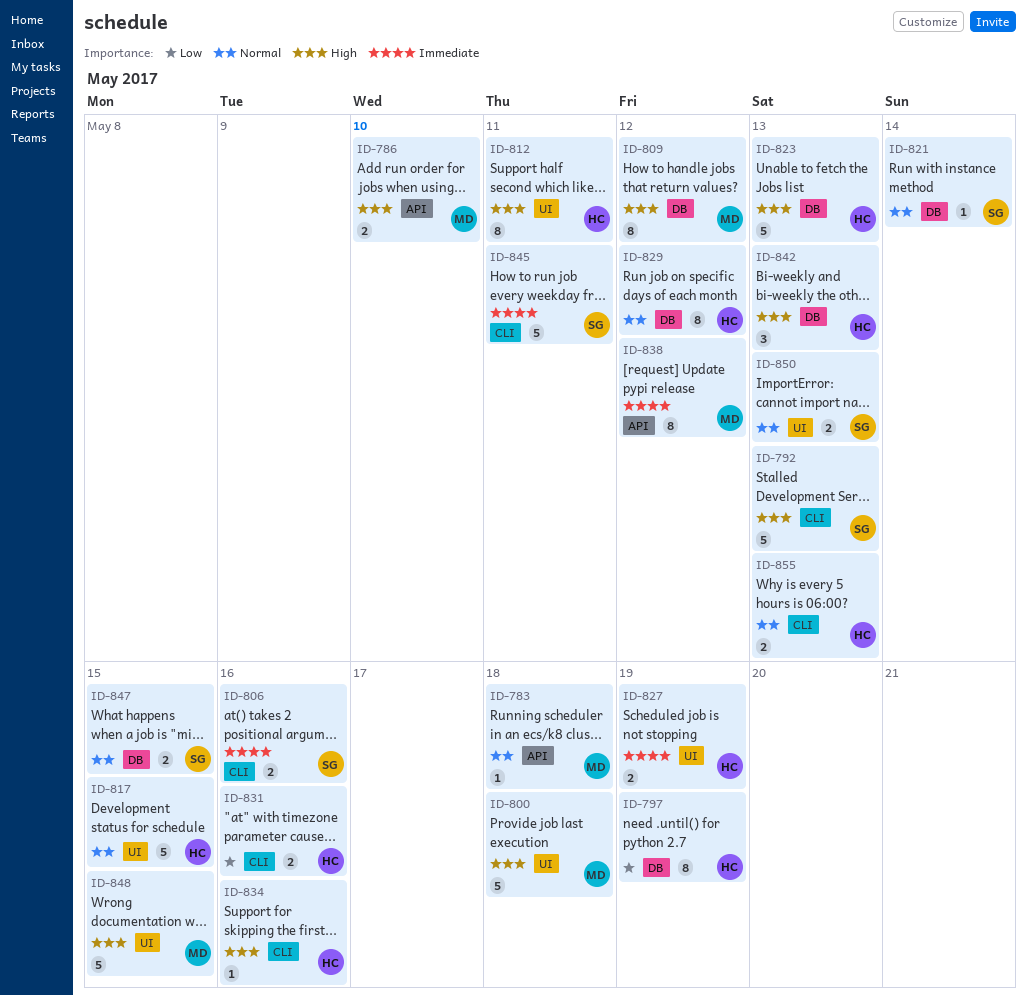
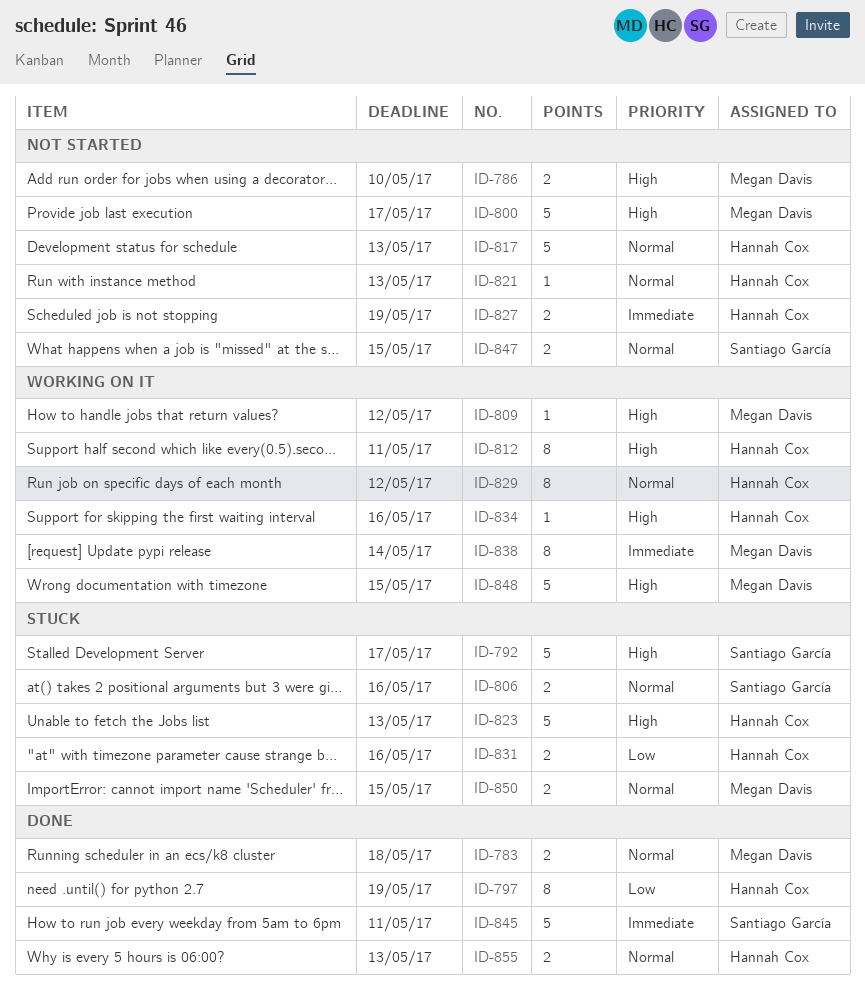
ID-783, estimate: 1 -> 2
ID-792, due: May 13 -> May 17
ID-800, due: May 18 -> May 17
ID-806, priority: Immediate -> Normal
ID-809, estimate: 8 -> 1
ID-817, due: May 15 -> May 13
ID-821, owner: Santiago García -> Hannah Cox
ID-821, due: May 14 -> May 13
ID-838, due: May 12 -> May 14
ID-842: present -> none
ID-850, owner: Santiago García -> Megan Davis
ID-850, due: May 13 -> May 15

